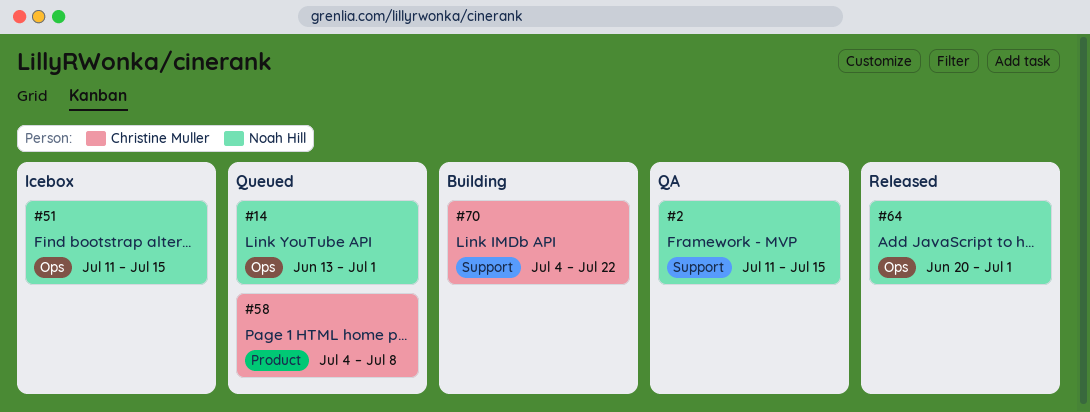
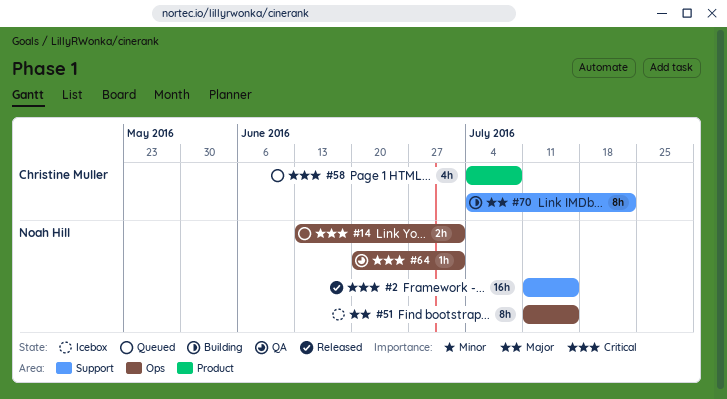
#2, status: QA -> Released
#64, status: Released -> QA

